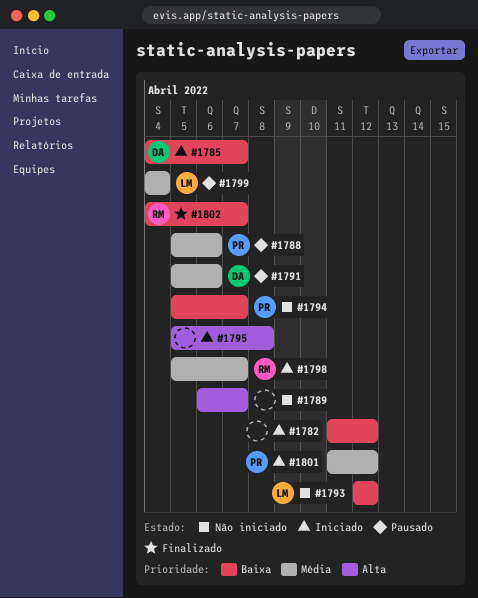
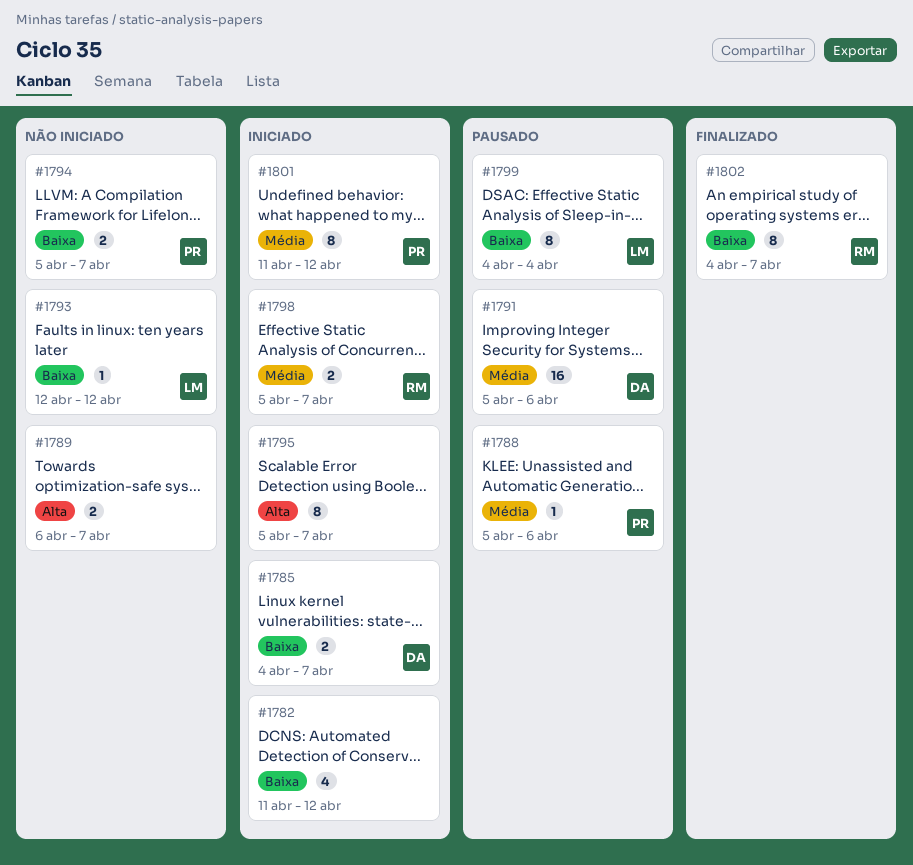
#1795, due: Apr 8 -> Apr 7
#1799, priority: Média -> Baixa

